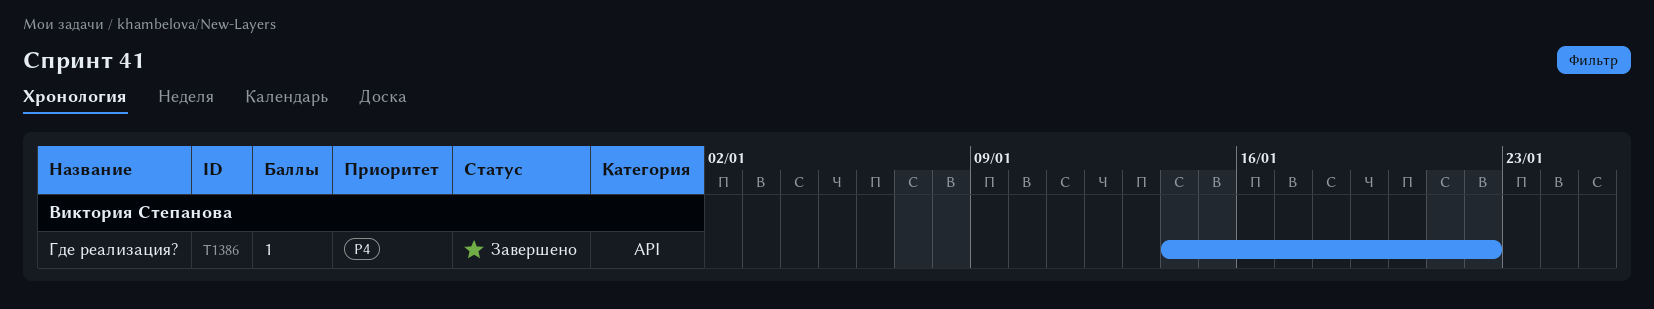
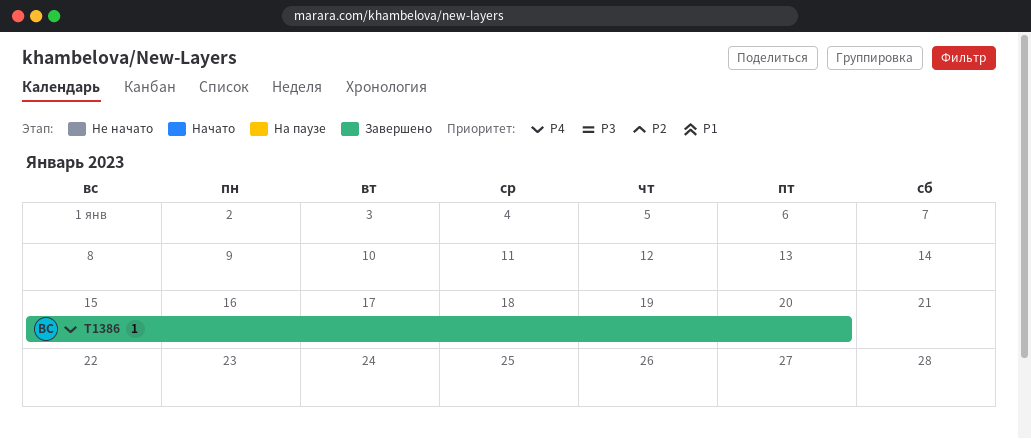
T1386, start: Jan 14 -> Jan 15
T1386, due: Jan 22 -> Jan 20

